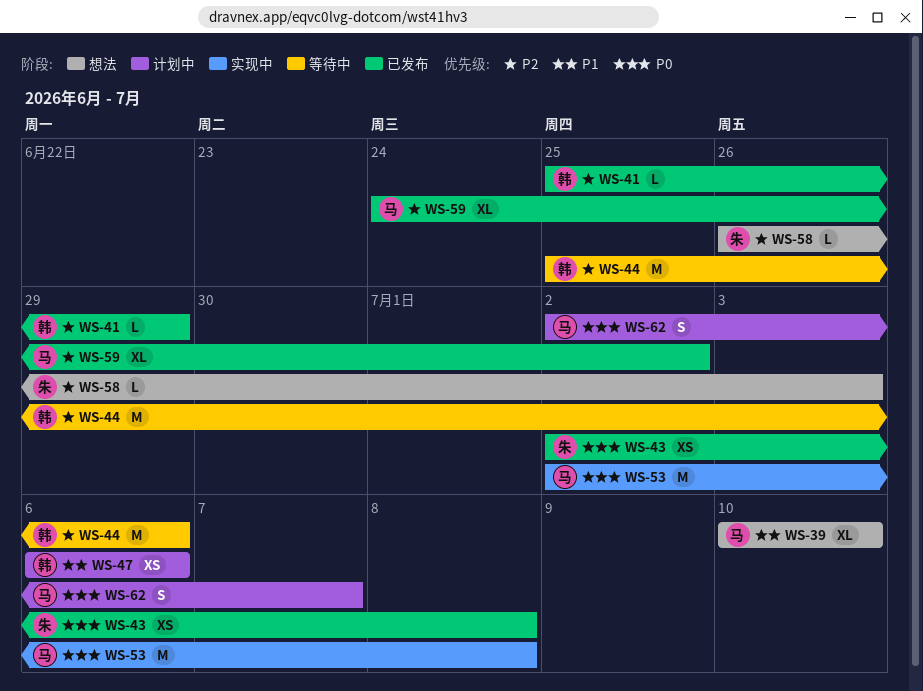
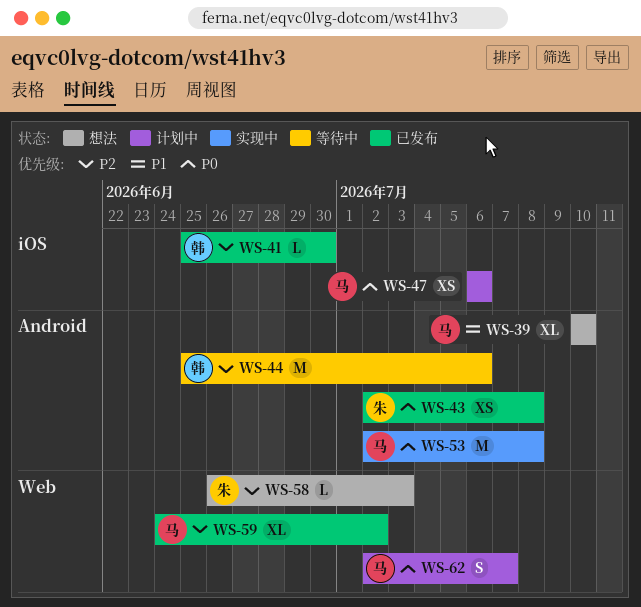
WS-41, due: Jun 29 -> Jun 30
WS-47, owner: 韩 -> 马
WS-47, priority: P1 -> P0

